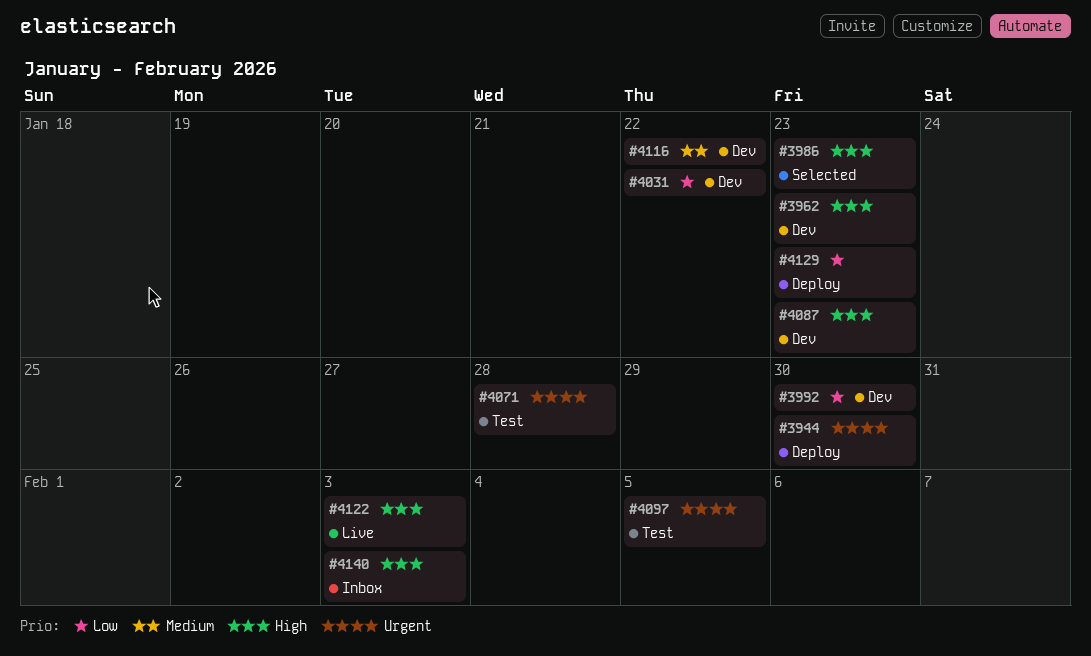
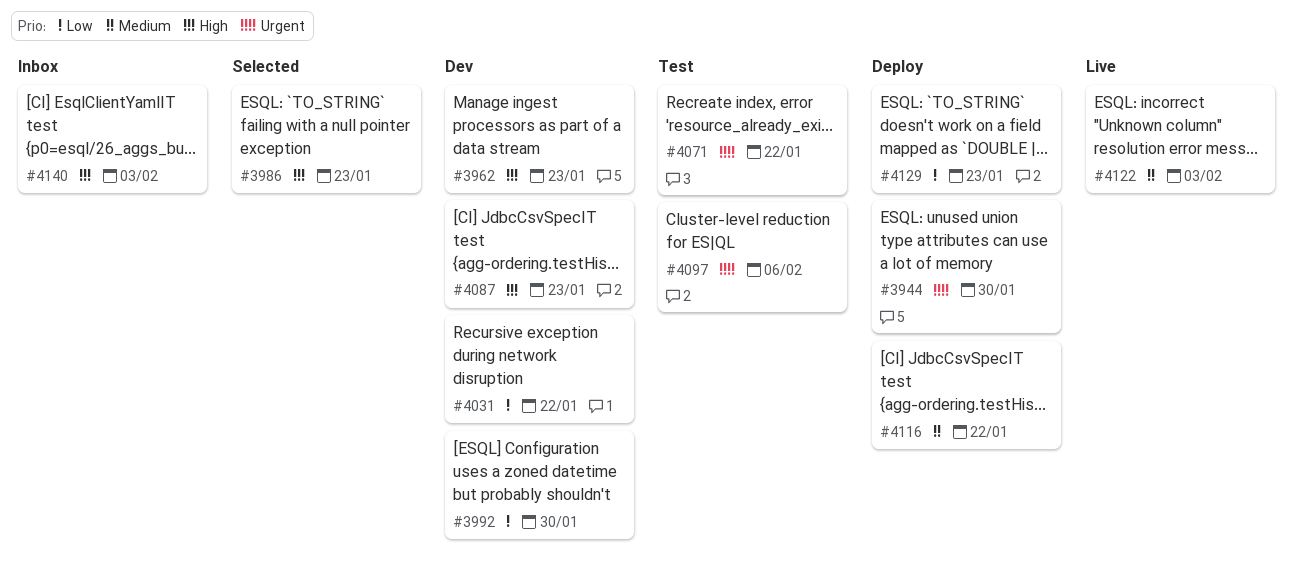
#4071, due: Jan 28 -> Jan 22
#4097, due: Feb 5 -> Feb 6
#4116, status: Dev -> Deploy
#4122, priority: High -> Medium

